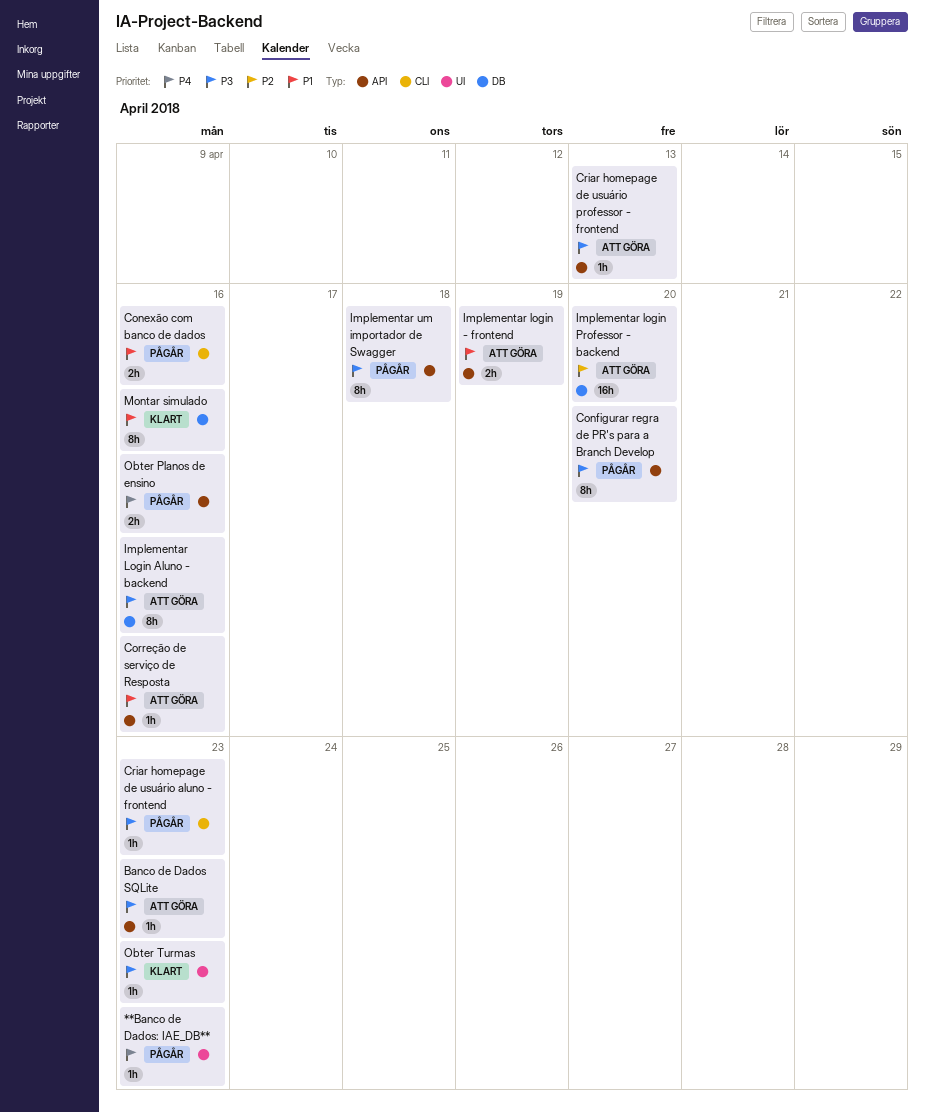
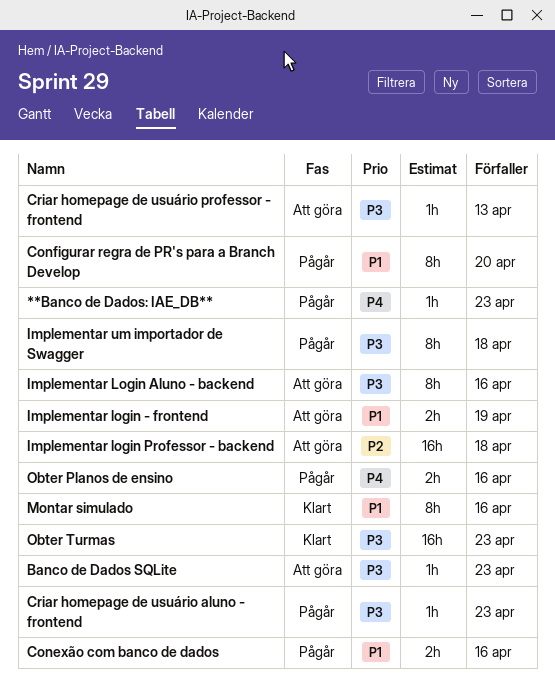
Configurar regra de PR's para a Branch Develop, priority: P3 -> P1
Correção de serviço de Resposta: present -> none
Implementar login Professor - backend, due: Apr 20 -> Apr 18
Obter Turmas, estimate: 1h -> 16h

